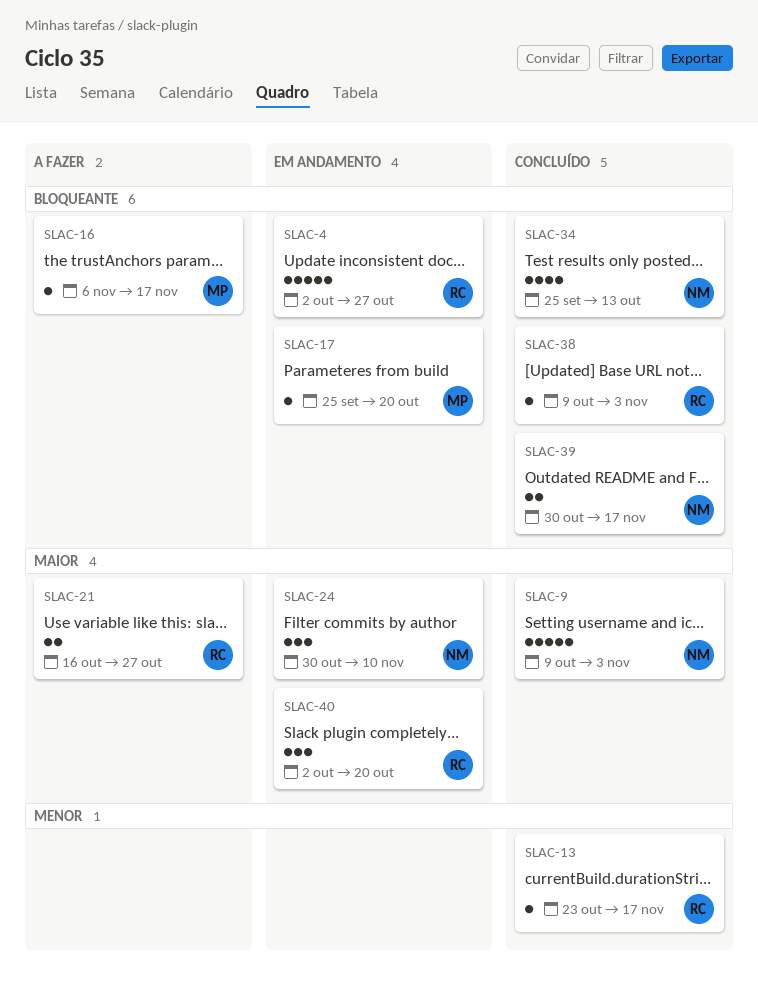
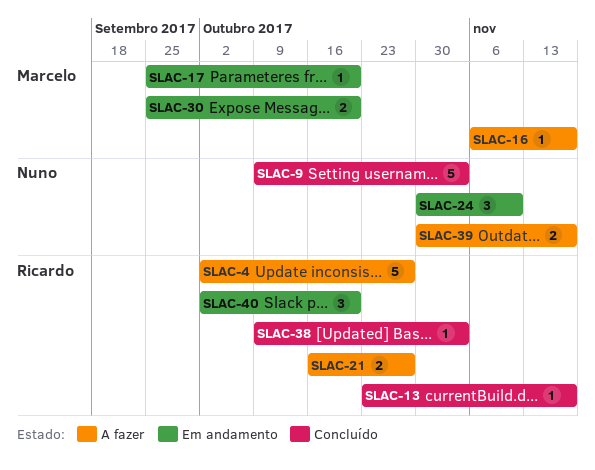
SLAC-4, status: Em andamento -> A fazer
SLAC-30: none -> present
SLAC-34: present -> none
SLAC-39, status: Concluído -> A fazer

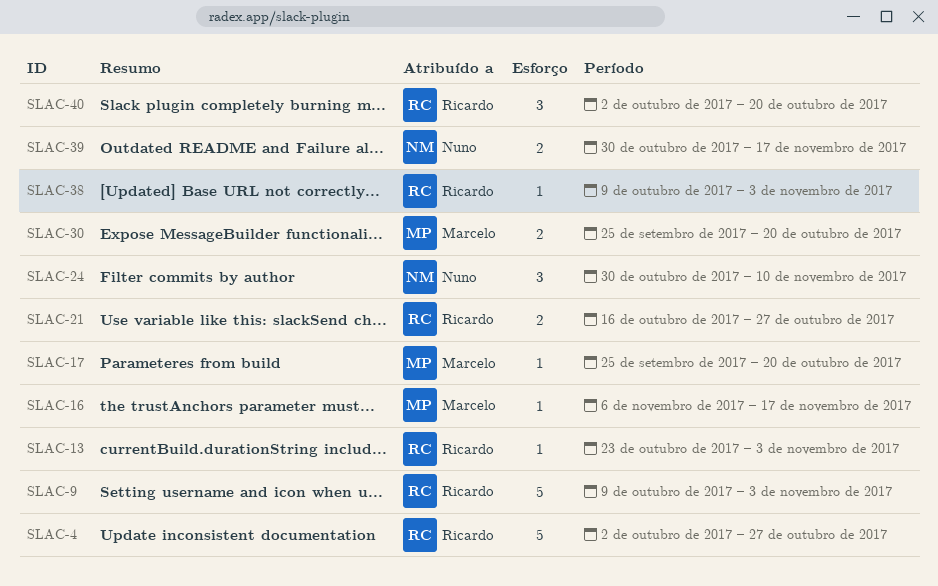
SLAC-9, owner: Nuno -> Ricardo
SLAC-13, due: Nov 17 -> Nov 3

